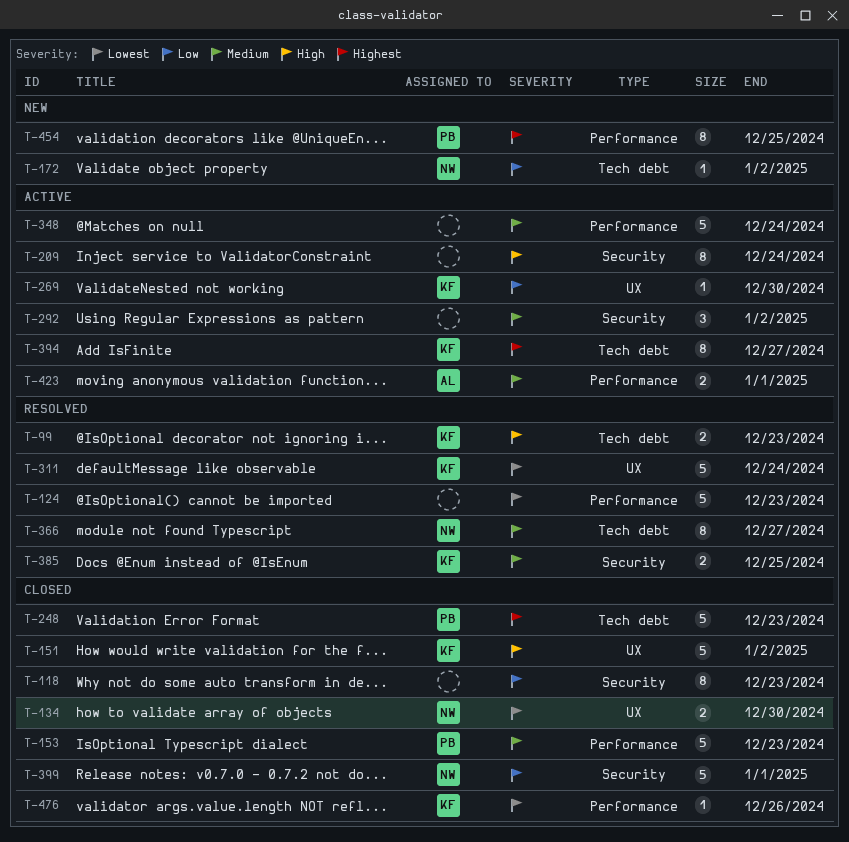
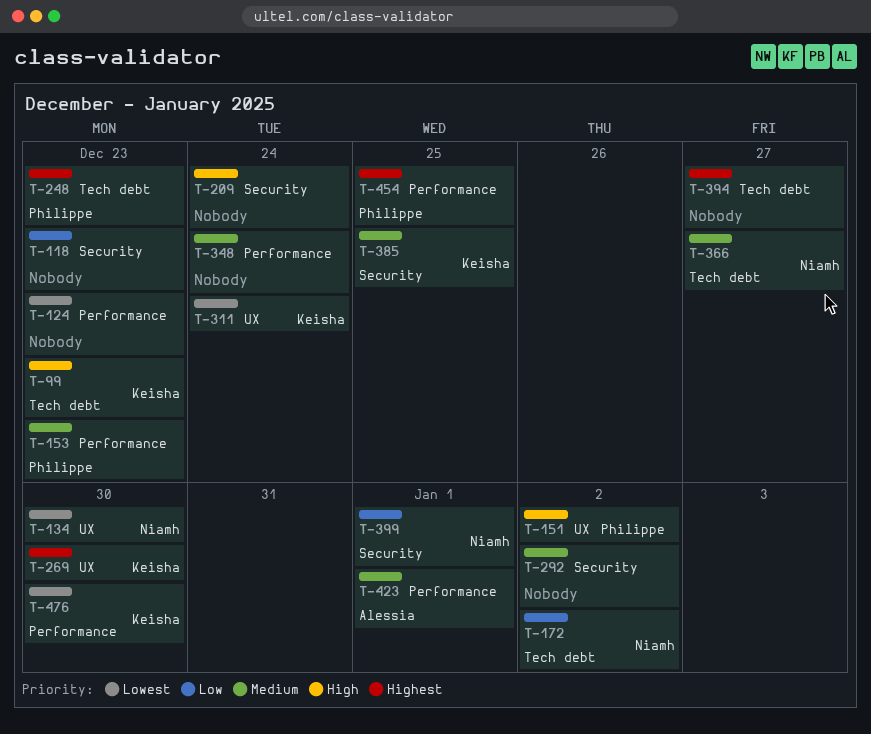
T-151, owner: Keisha -> Philippe
T-269, priority: Low -> Highest
T-394, owner: Keisha -> none
T-476, due: Dec 26 -> Dec 30

